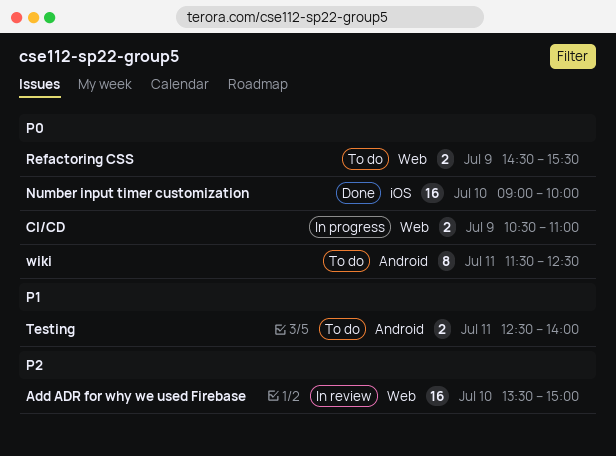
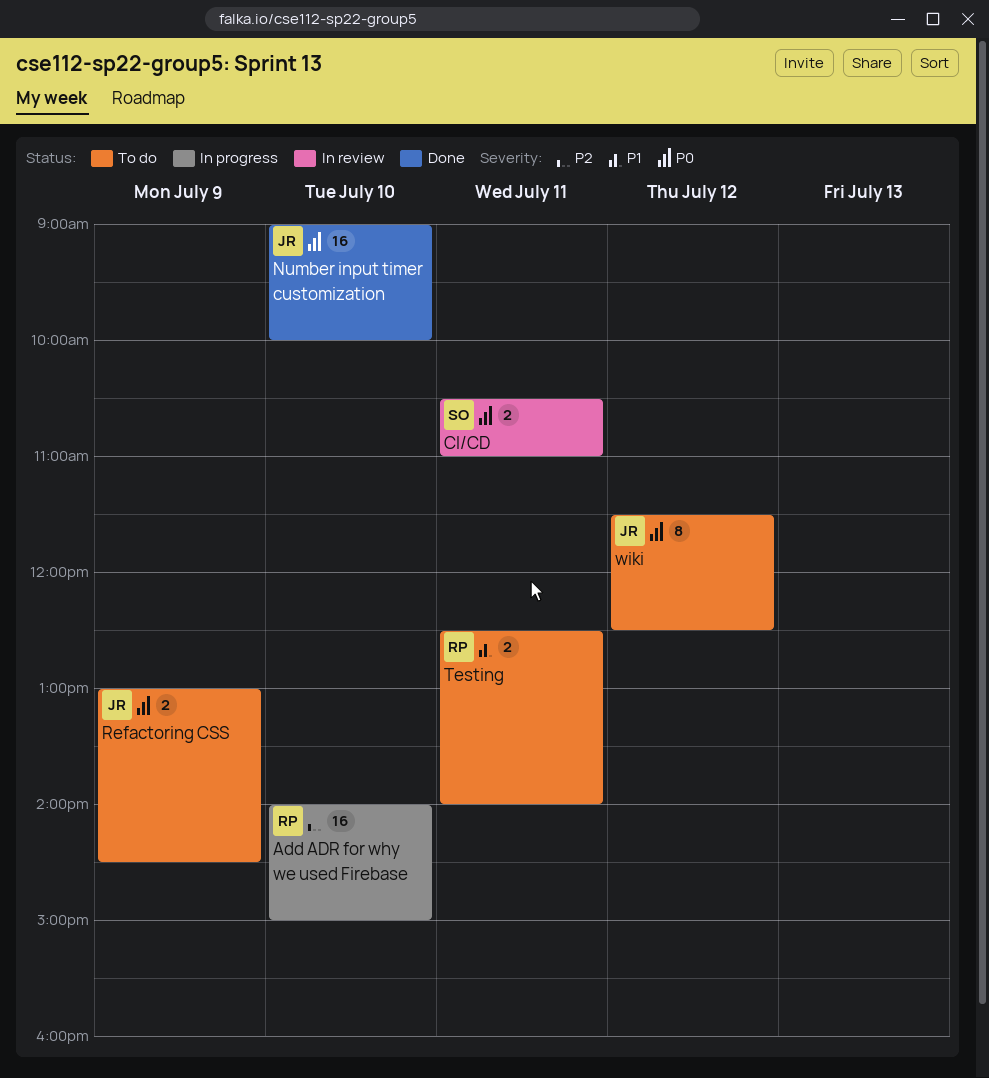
Add ADR for why we used Firebase, status: In review -> In progress
Add ADR for why we used Firebase, begins: 13:30 -> 14:00
CI/CD, status: In progress -> In review
CI/CD, day: Jul 9 -> Jul 11
Refactoring CSS, begins: 14:30 -> 13:00
Refactoring CSS, ends: 15:30 -> 14:30
wiki, day: Jul 11 -> Jul 12

